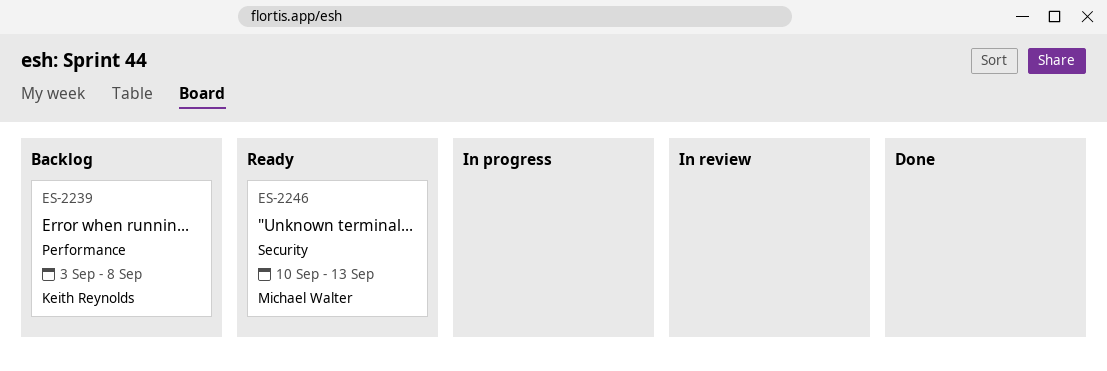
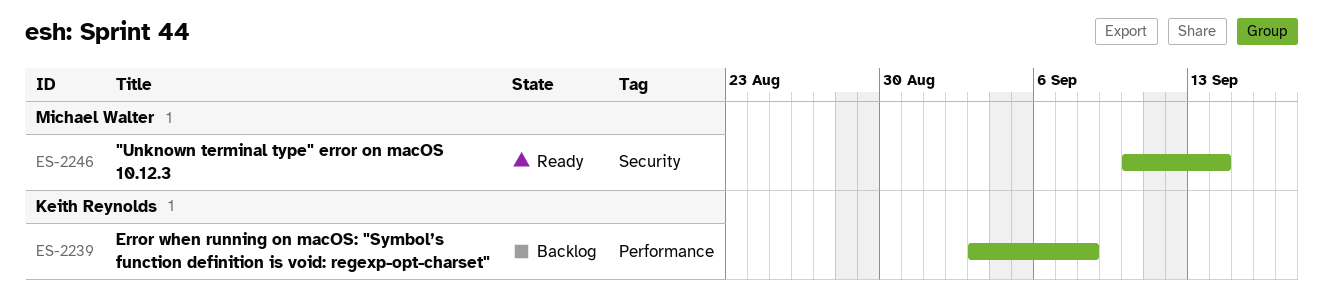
ES-2246, due: Sep 13 -> Sep 14

